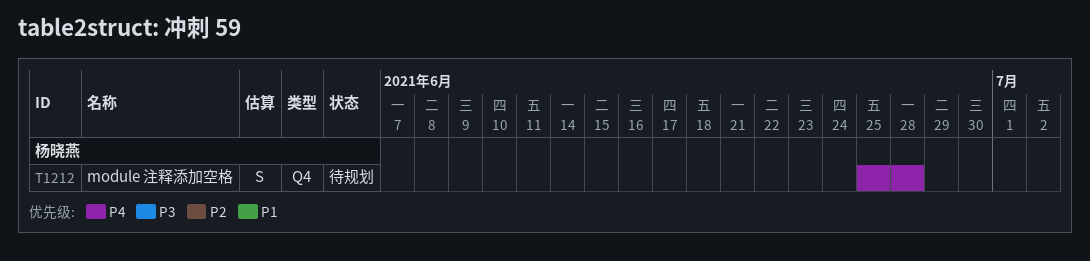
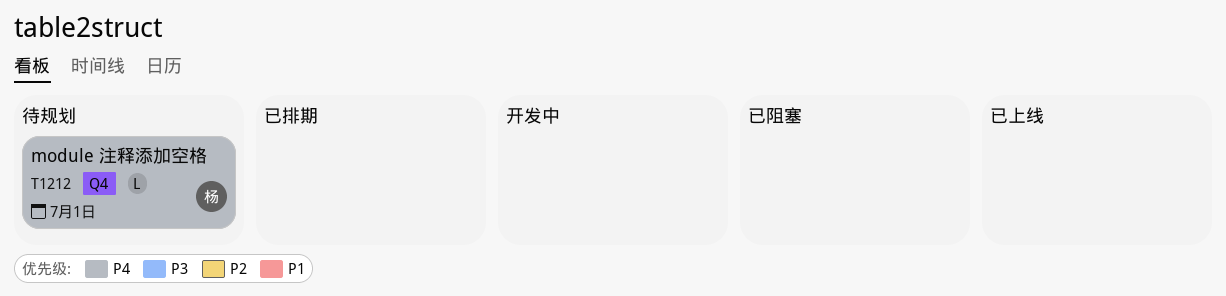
T1212, estimate: S -> L
T1212, due: Jun 28 -> Jul 1

